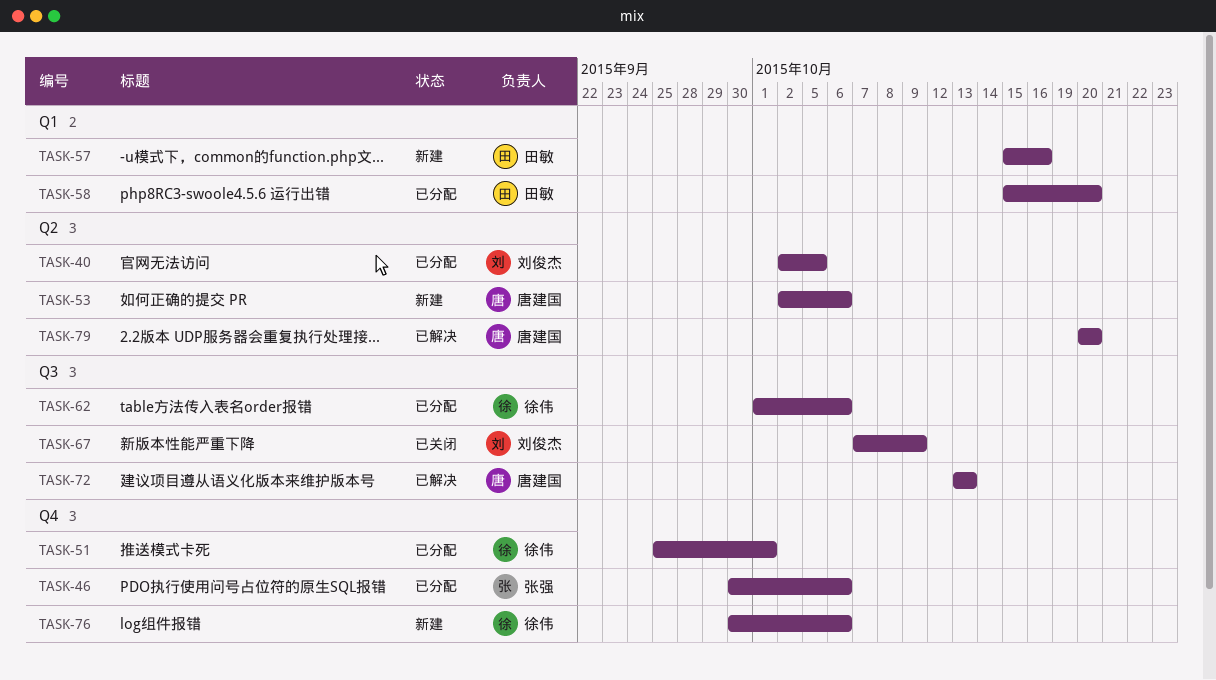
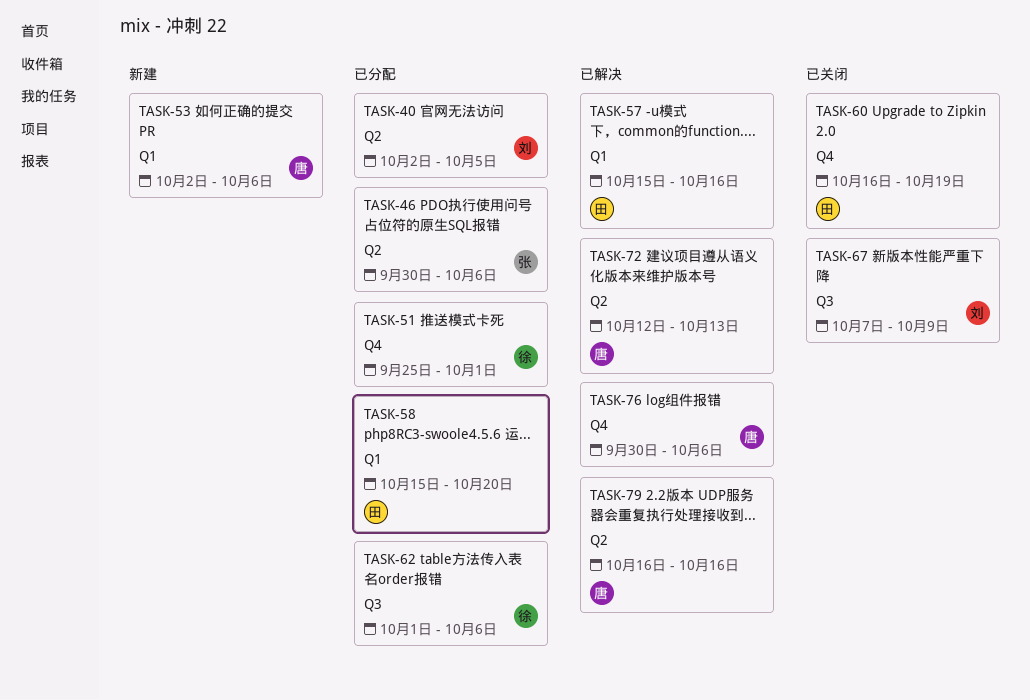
TASK-46, label: Q4 -> Q2
TASK-53, label: Q2 -> Q1
TASK-57, status: 新建 -> 已解决
TASK-60: none -> present
TASK-72, label: Q3 -> Q2
TASK-72, start: Oct 13 -> Oct 12
TASK-76, status: 新建 -> 已解决
TASK-76, owner: 徐伟 -> 唐建国
TASK-79, start: Oct 20 -> Oct 16
TASK-79, due: Oct 20 -> Oct 16

